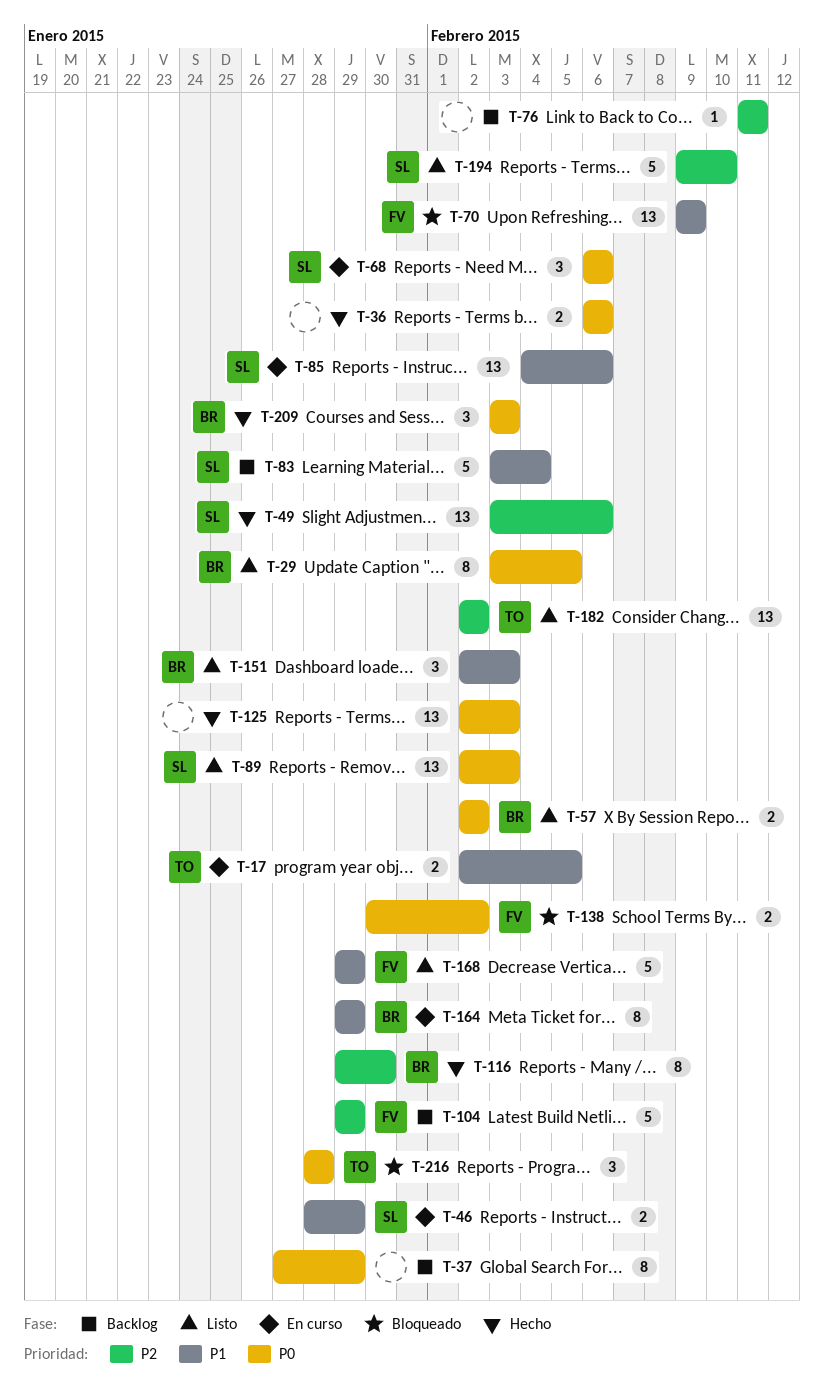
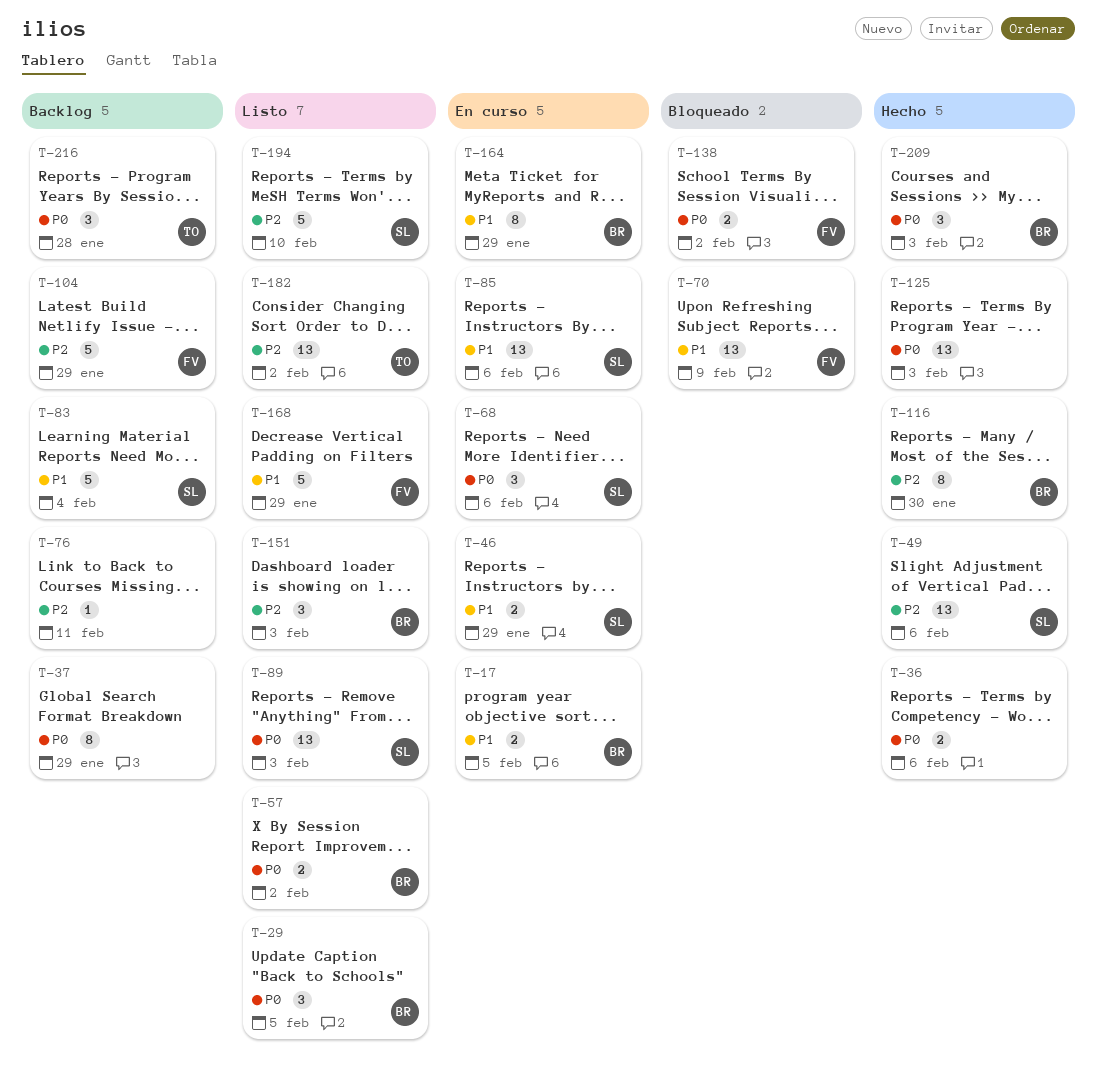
T-17, owner: TO -> BR
T-29, estimate: 8 -> 3
T-151, priority: P1 -> P2
T-216, status: Bloqueado -> Backlog

